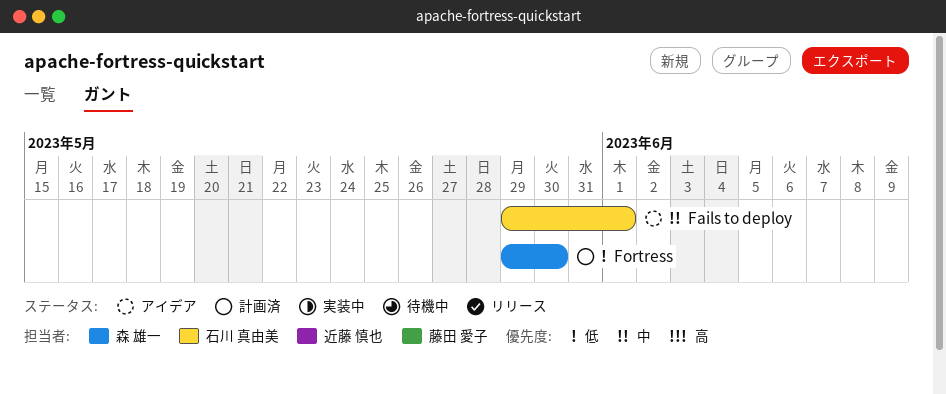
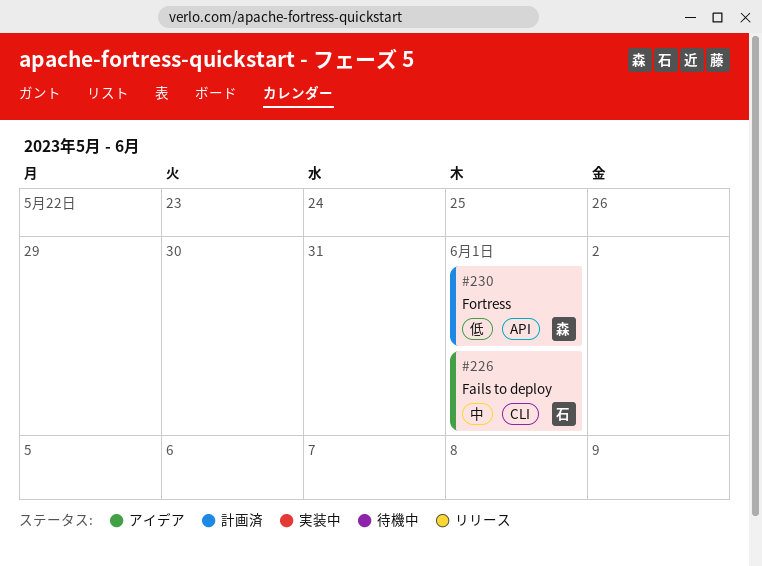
Fortress, due: May 30 -> Jun 1

